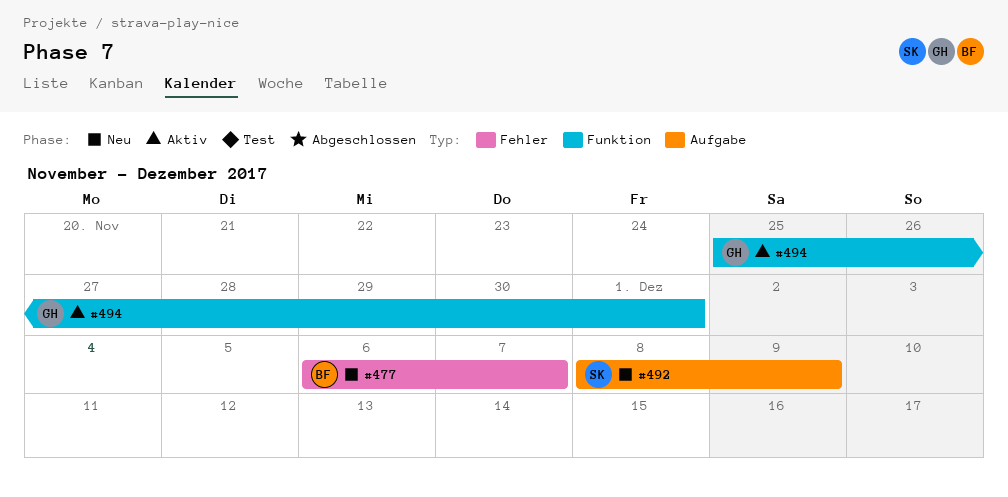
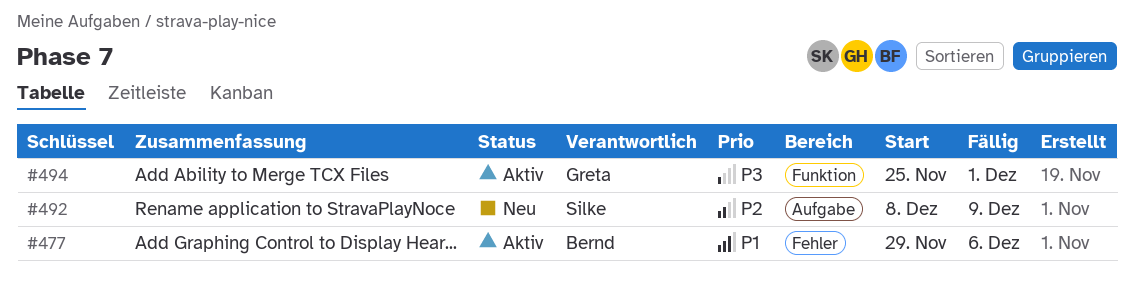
#477, status: Neu -> Aktiv
#477, start: Dec 6 -> Nov 29
#477, due: Dec 7 -> Dec 6

